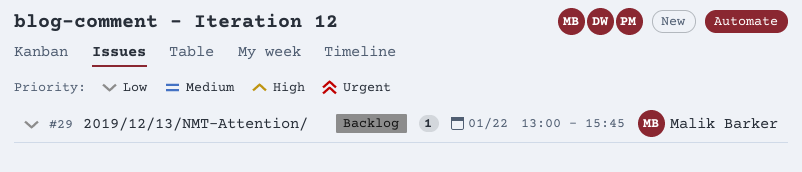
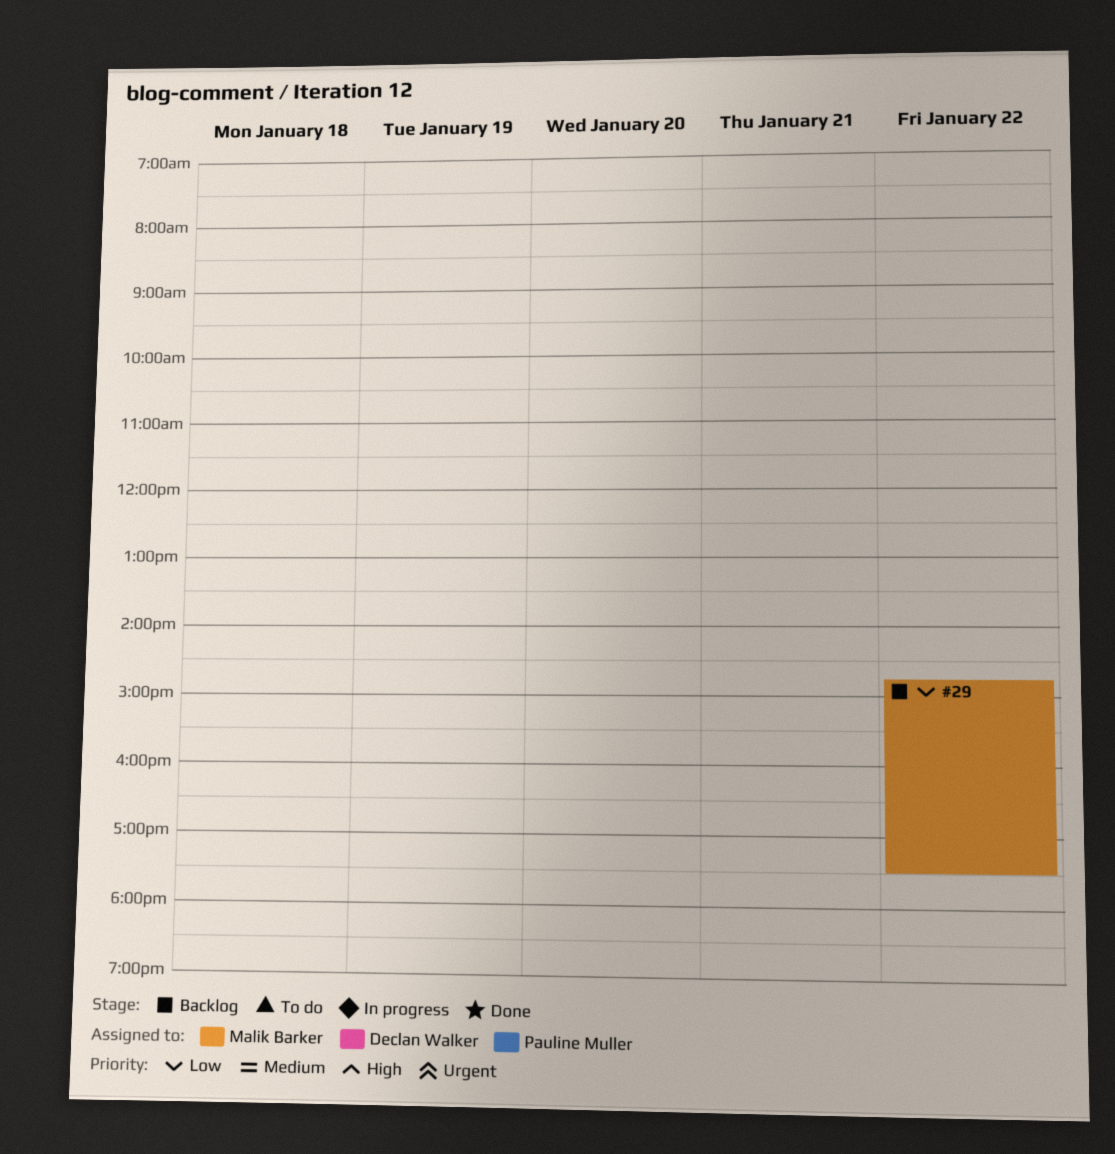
#29, begins: 13:00 -> 14:45
#29, ends: 15:45 -> 17:30

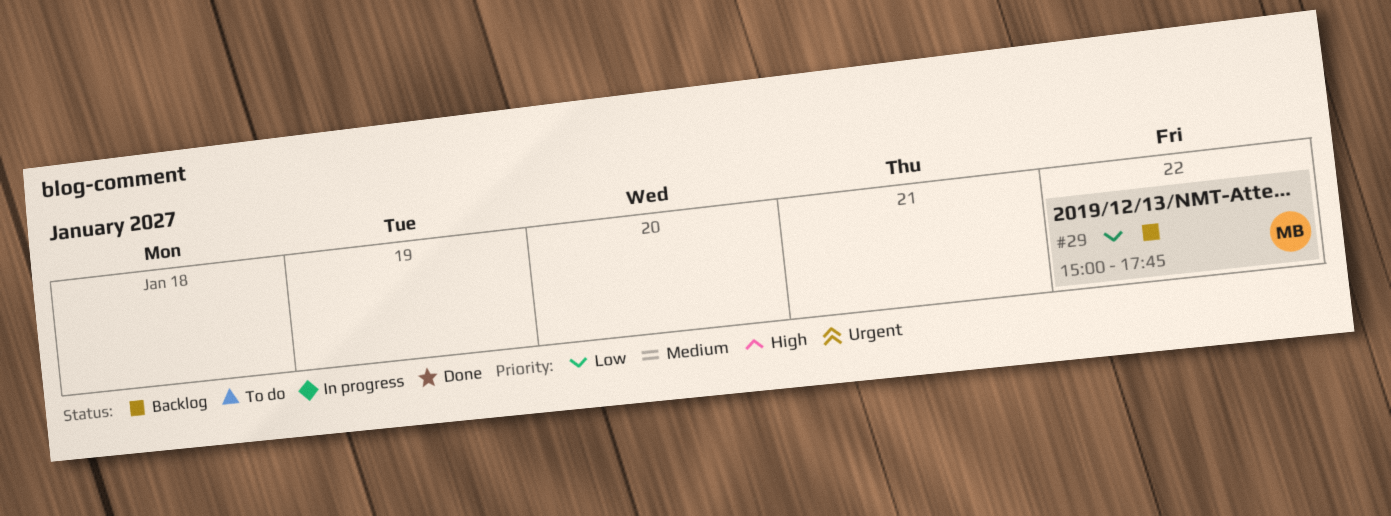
#29, begins: 14:45 -> 15:00
#29, ends: 17:30 -> 17:45

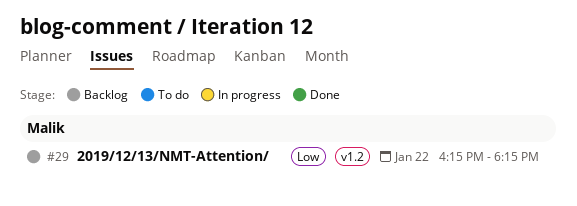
#29, begins: 15:00 -> 16:15
#29, ends: 17:45 -> 18:15

